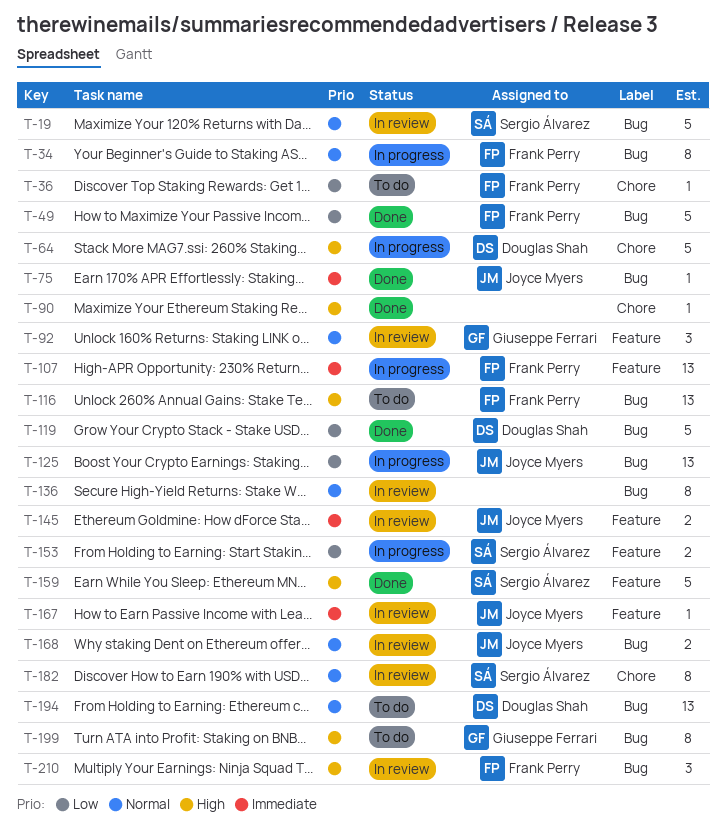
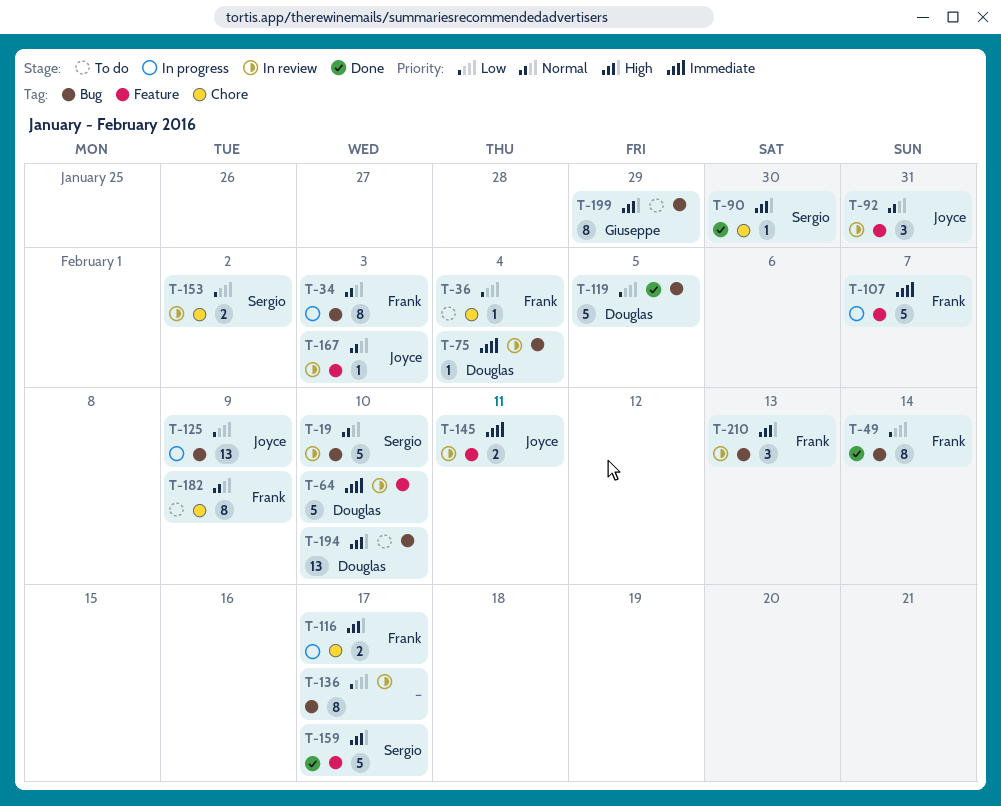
T-49, estimate: 5 -> 8
T-64, status: In progress -> In review
T-64, priority: High -> Immediate
T-64, label: Chore -> Feature
T-75, status: Done -> In review
T-75, owner: Joyce Myers -> Douglas Shah
T-90, owner: none -> Sergio Álvarez
T-92, owner: Giuseppe Ferrari -> Joyce Myers
T-107, estimate: 13 -> 5
T-116, status: To do -> In progress
T-116, label: Bug -> Chore
T-116, estimate: 13 -> 2
T-136, priority: Normal -> Low
T-153, status: In progress -> In review
T-153, label: Feature -> Chore
T-167, priority: Immediate -> Normal
T-168: present -> none
T-182, status: In review -> To do
T-182, owner: Sergio Álvarez -> Frank Perry
T-194, priority: Normal -> High

